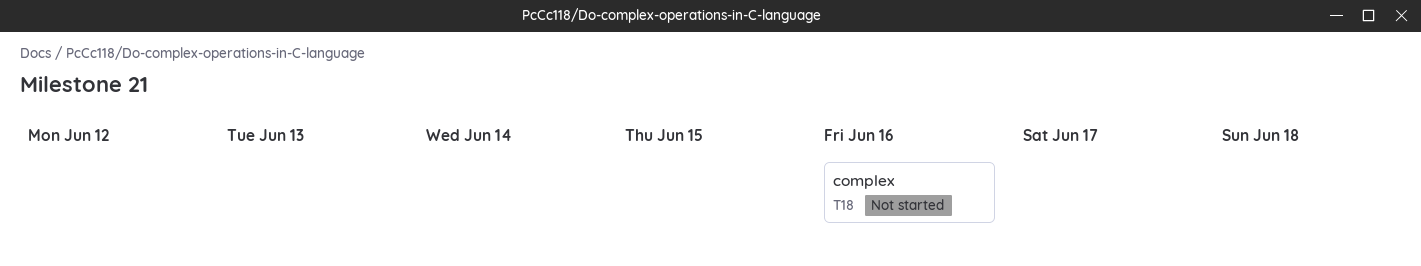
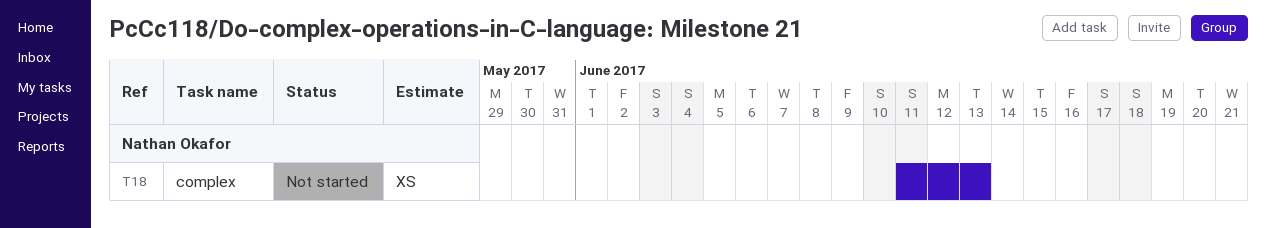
T18, due: Jun 16 -> Jun 13

